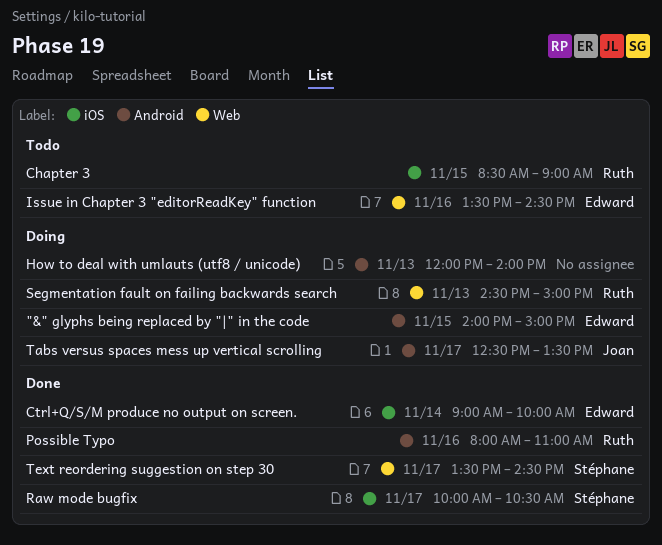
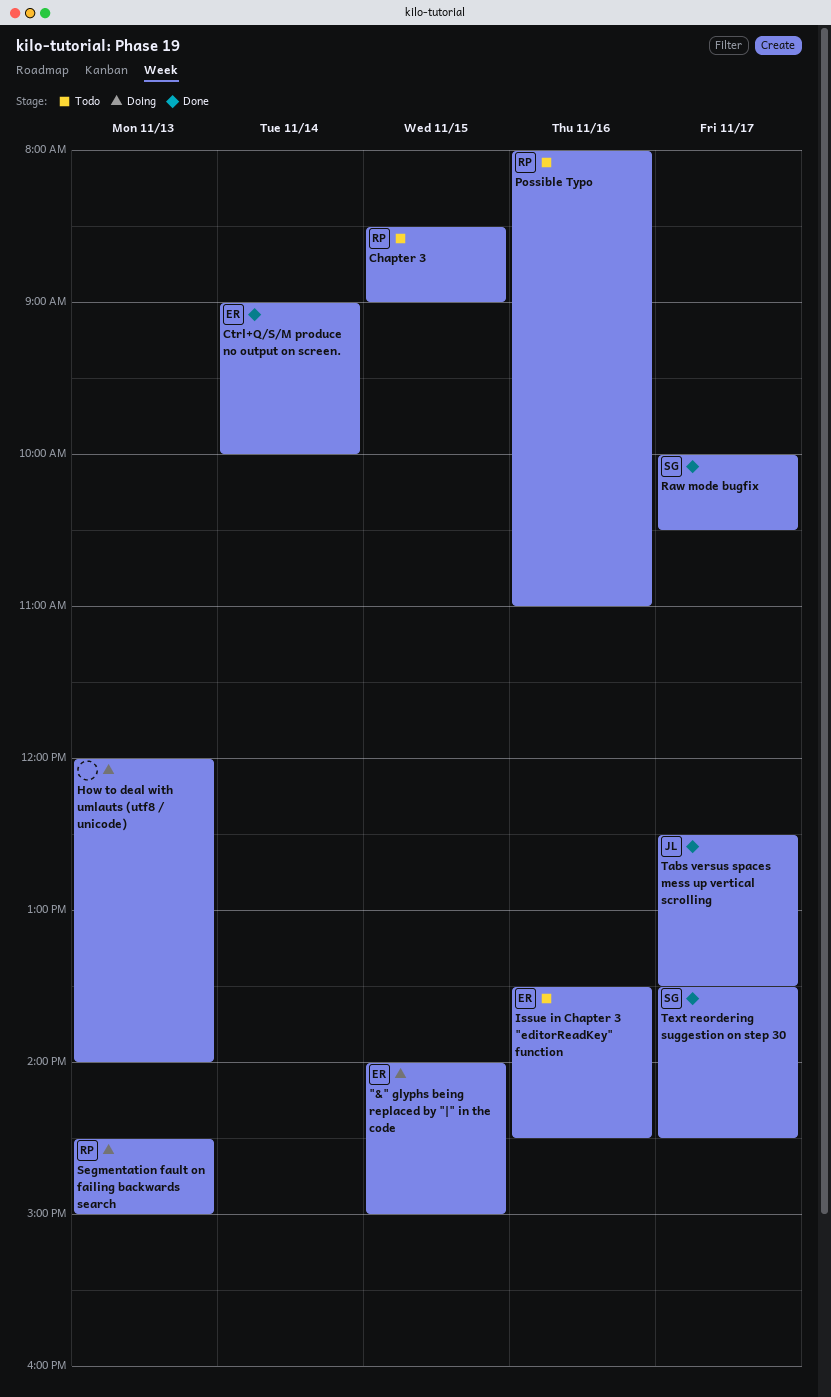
Possible Typo, status: Done -> Todo
Tabs versus spaces mess up vertical scrolling, status: Doing -> Done

